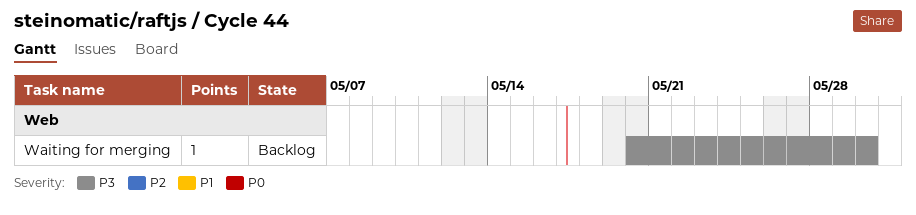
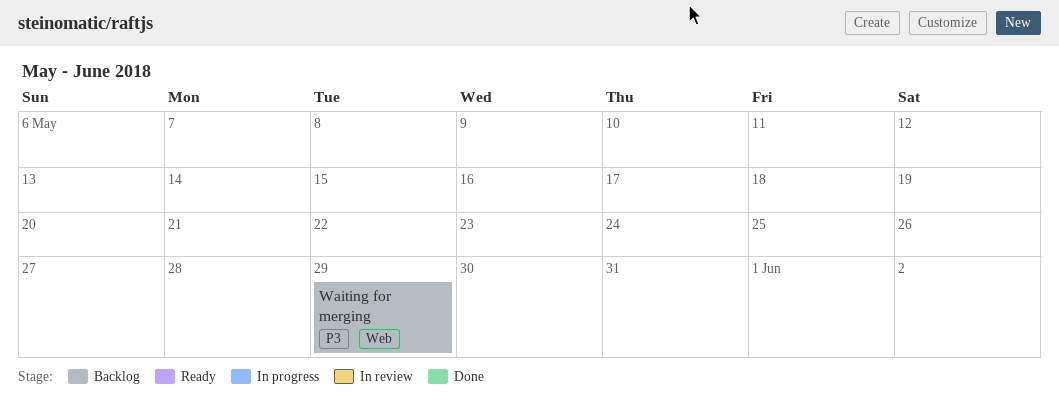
Waiting for merging, due: May 30 -> May 29

